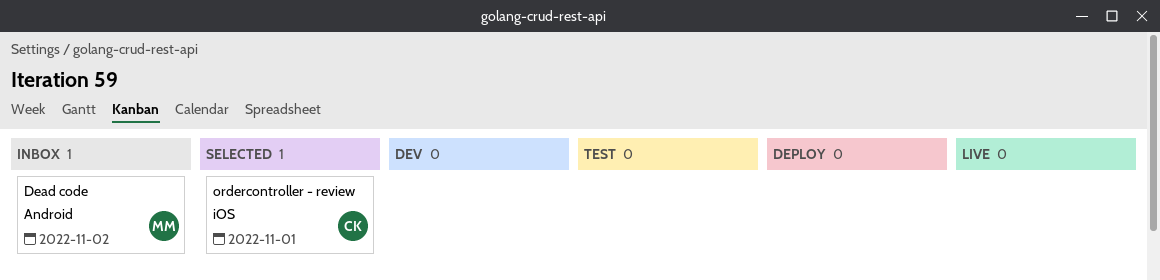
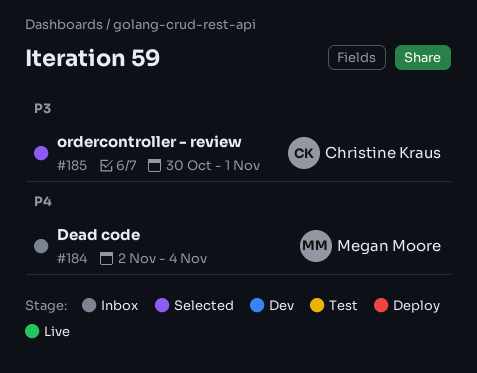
Dead code, due: Nov 2 -> Nov 4

